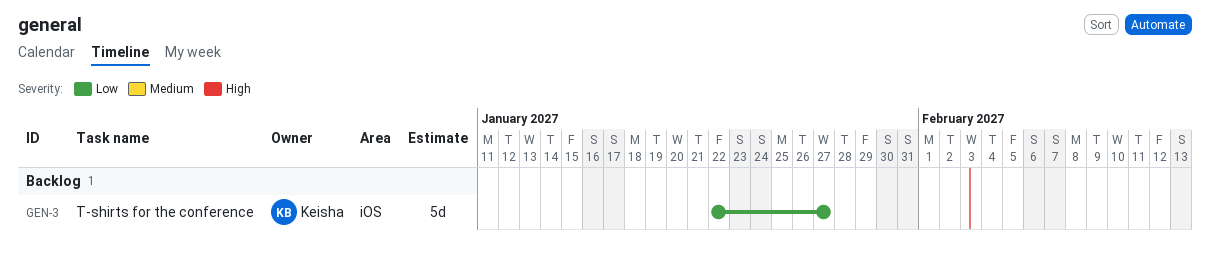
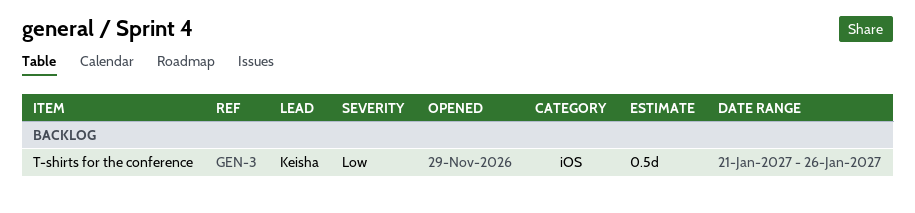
GEN-3, estimate: 5d -> 0.5d
GEN-3, start: Jan 22 -> Jan 21
GEN-3, due: Jan 27 -> Jan 26

